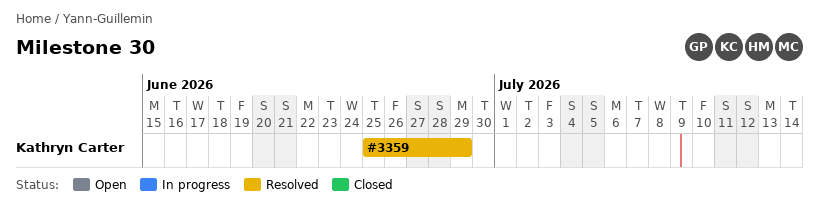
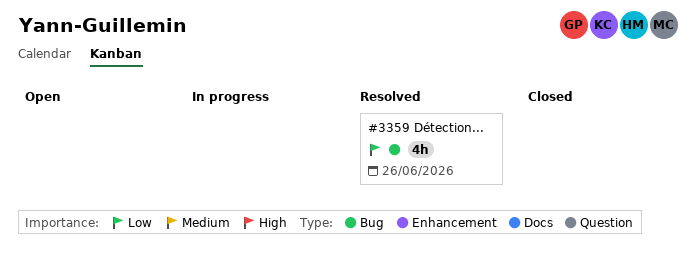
#3359, due: Jun 29 -> Jun 26

